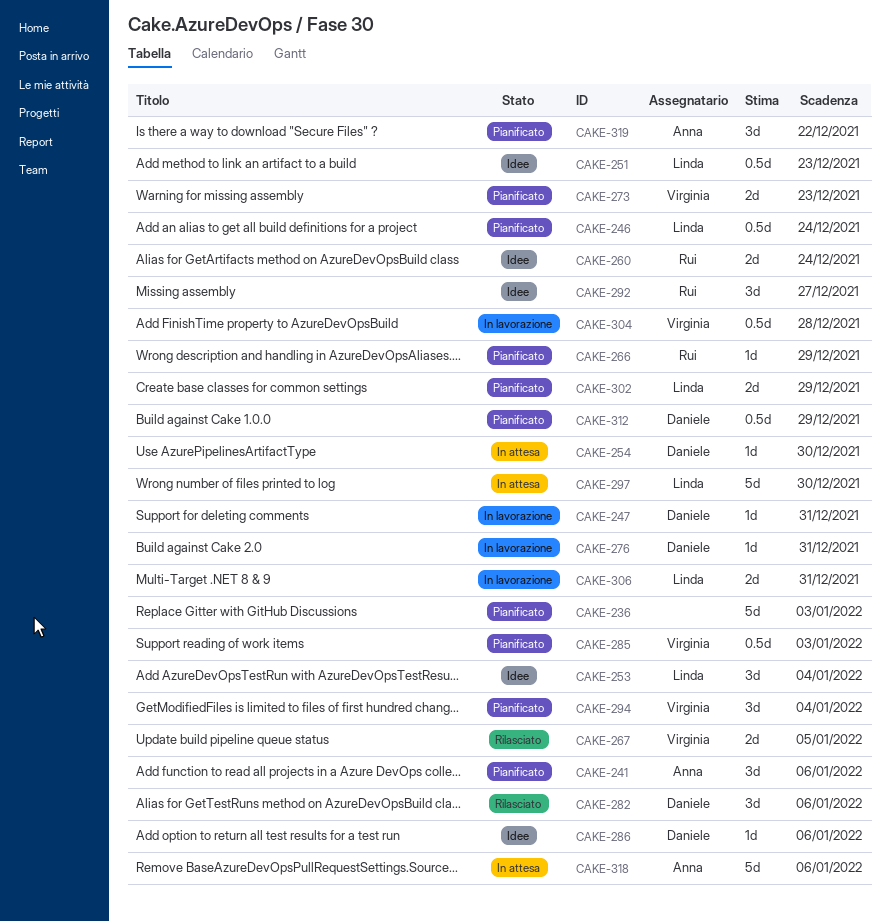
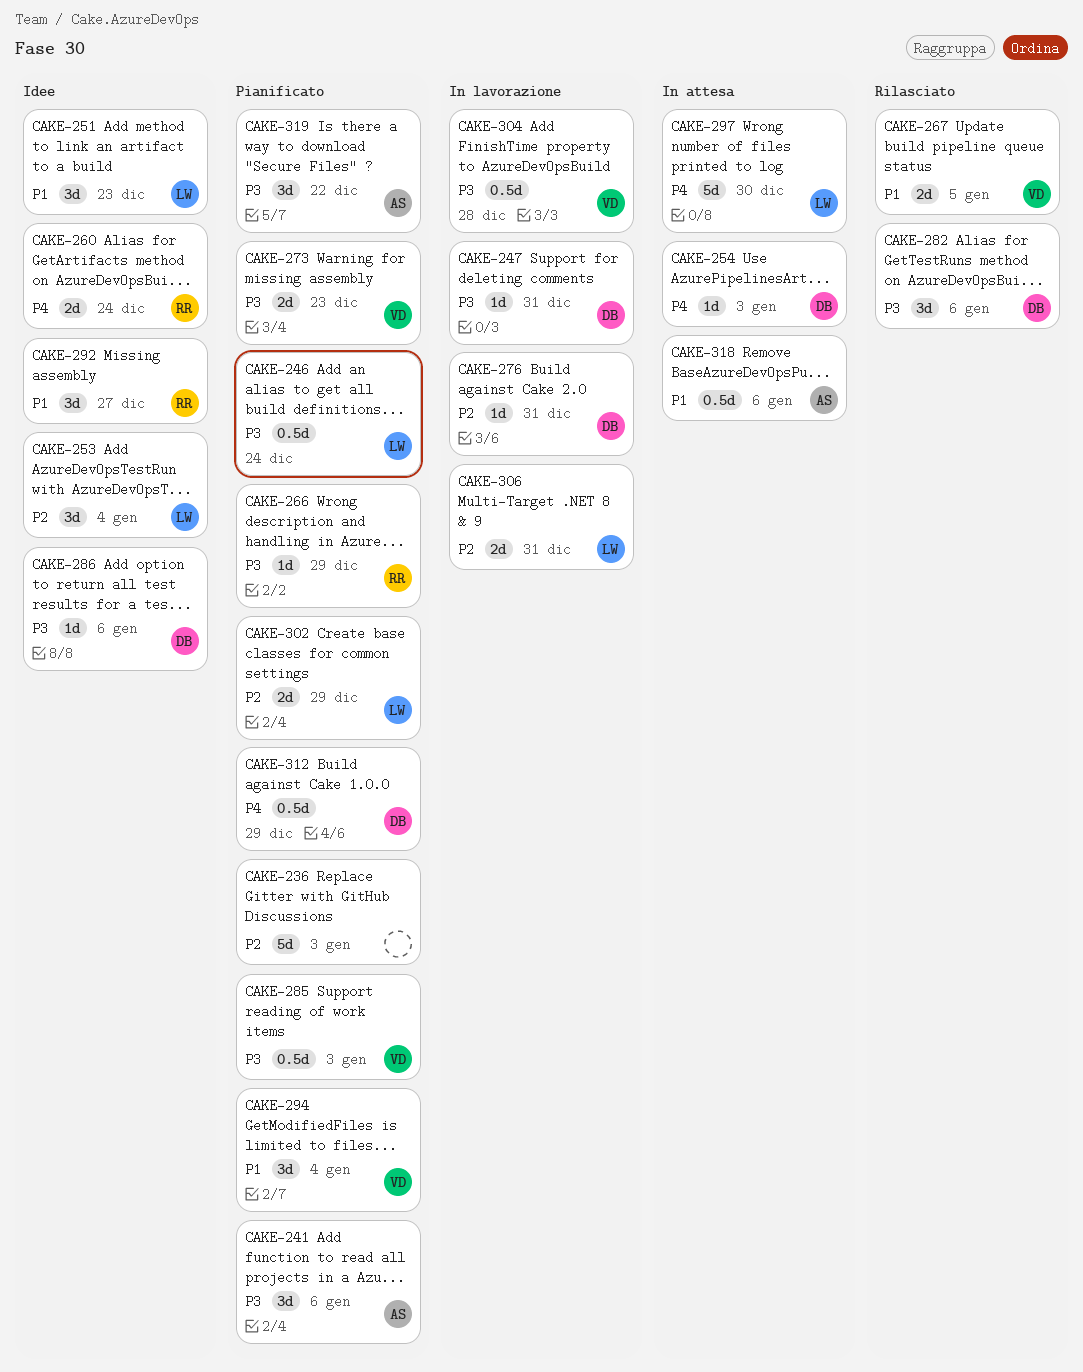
CAKE-251, estimate: 0.5d -> 3d
CAKE-254, due: Dec 30 -> Jan 3
CAKE-318, estimate: 5d -> 0.5d

